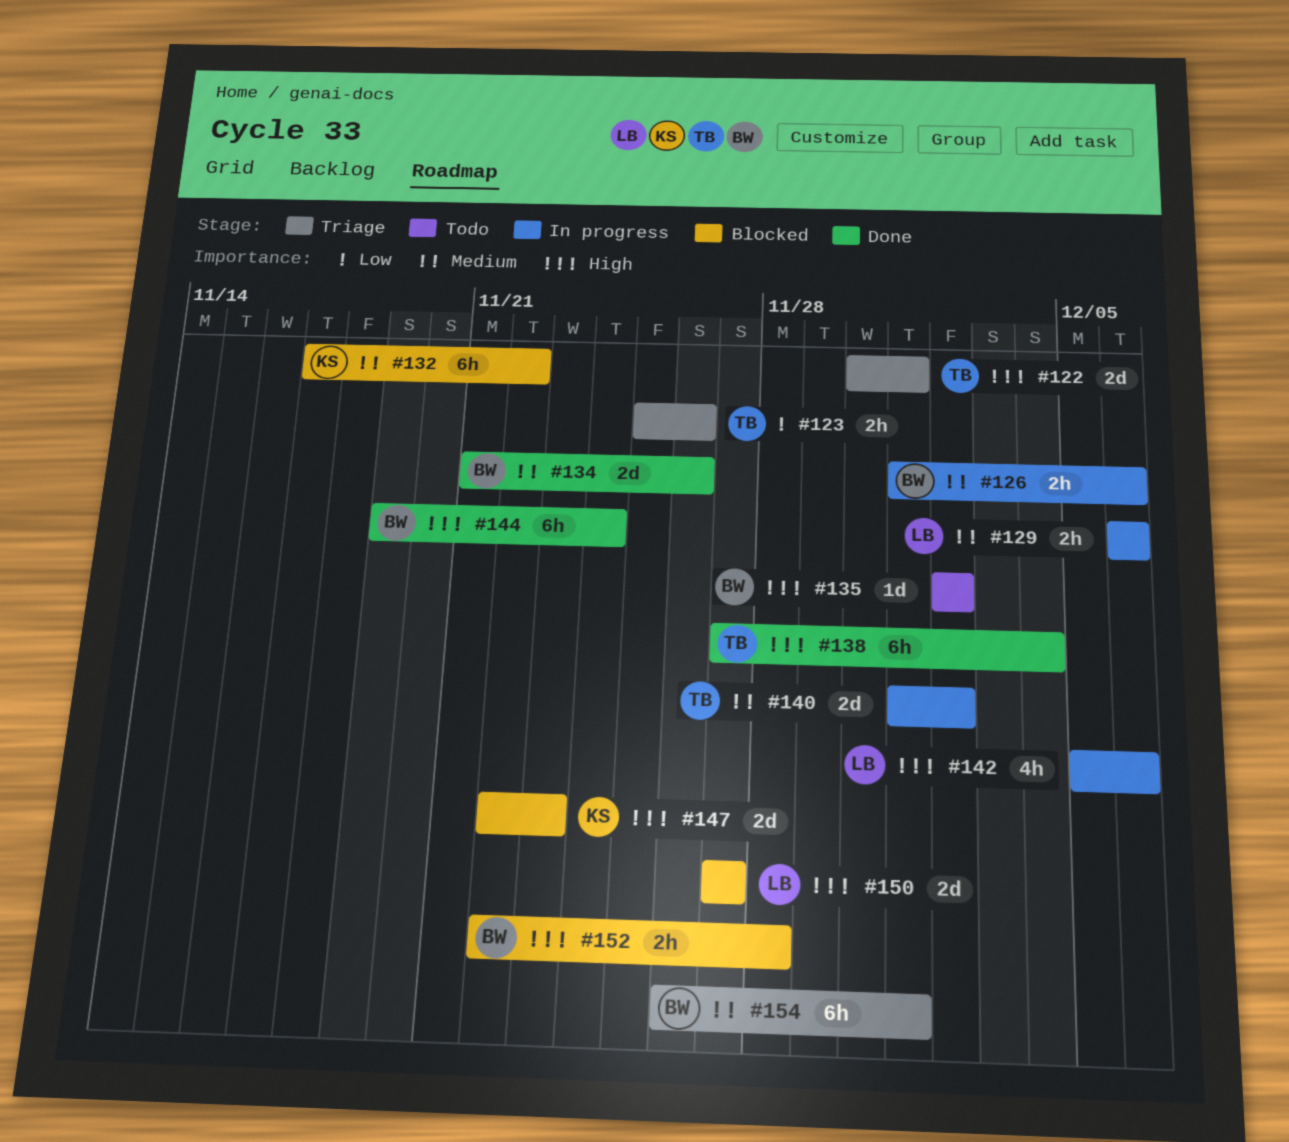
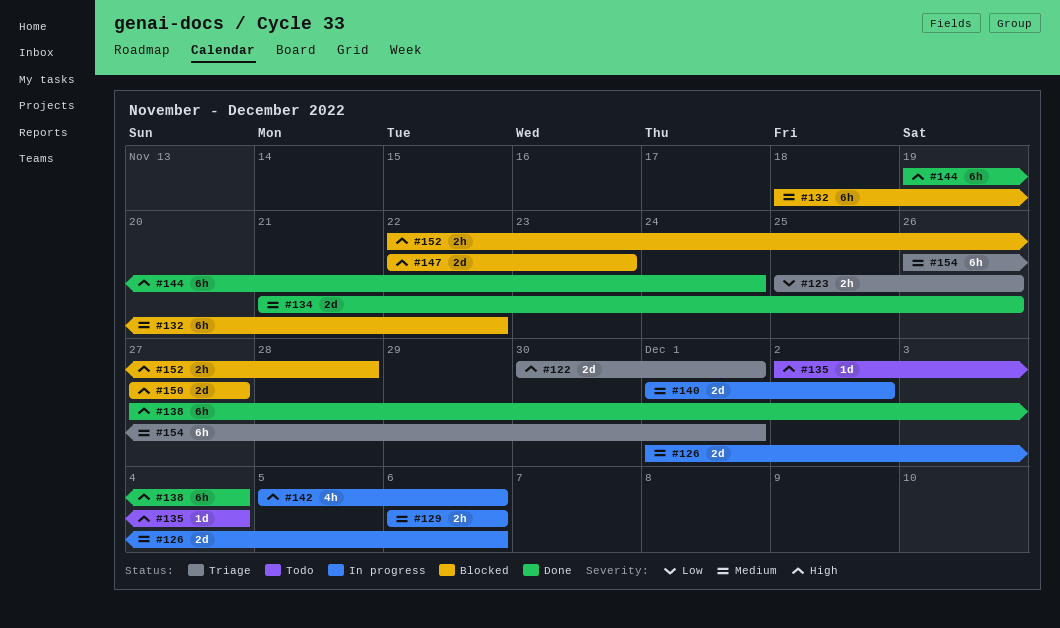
#126, estimate: 2h -> 2d
#132, start: Nov 17 -> Nov 18
#135, due: Dec 2 -> Dec 4

